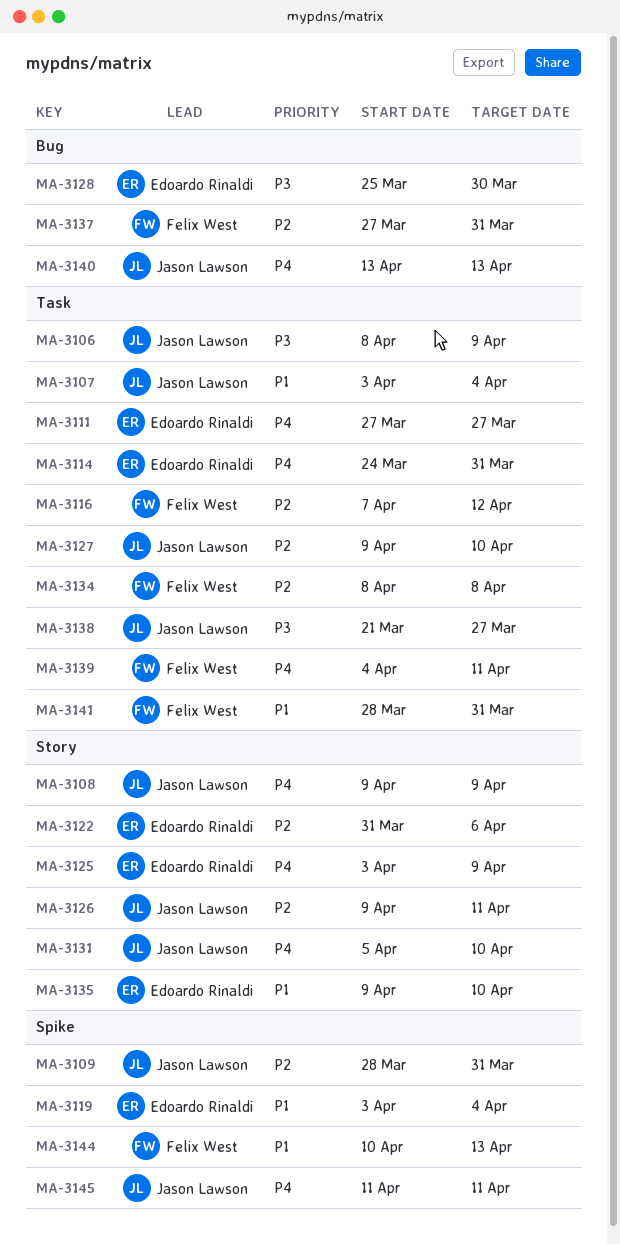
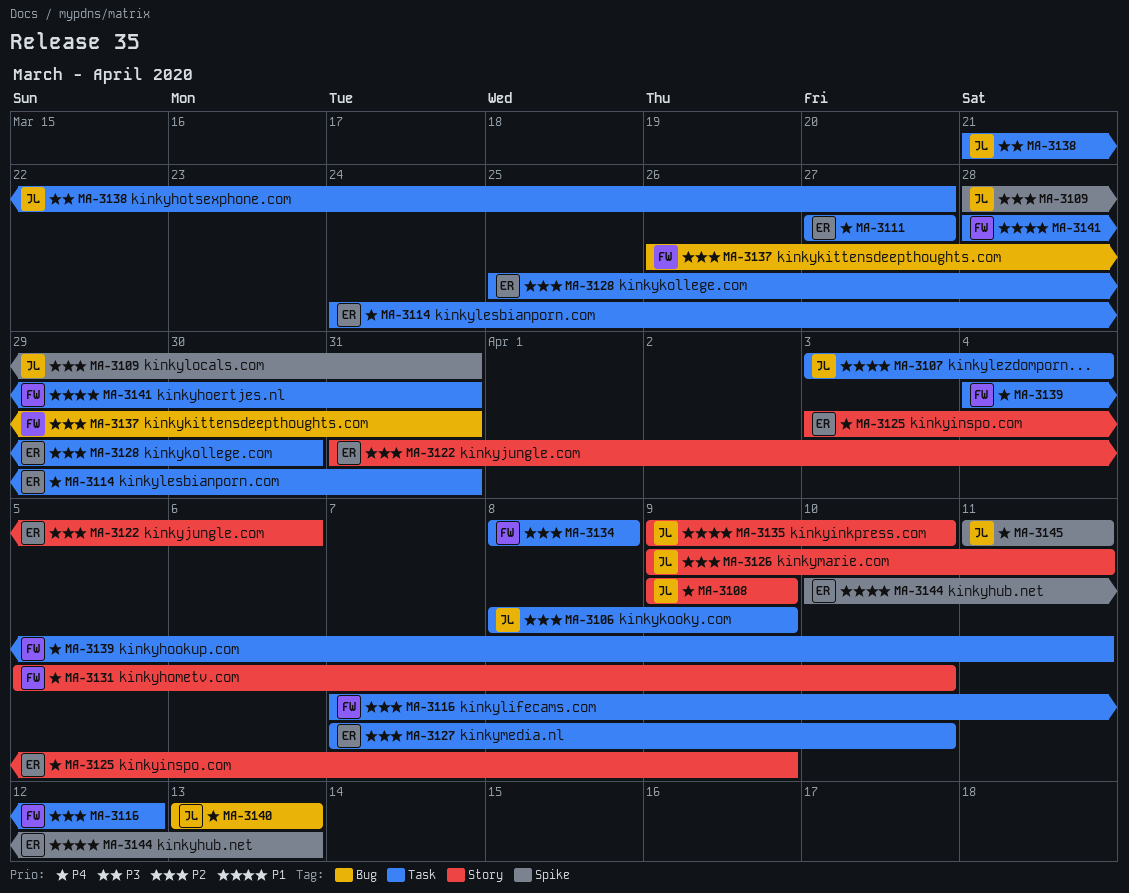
MA-3106, priority: P3 -> P2
MA-3119: present -> none
MA-3127, owner: Jason Lawson -> Edoardo Rinaldi
MA-3127, start: Apr 9 -> Apr 7
MA-3128, priority: P3 -> P2
MA-3128, label: Bug -> Task
MA-3131, owner: Jason Lawson -> Felix West
MA-3135, owner: Edoardo Rinaldi -> Jason Lawson
MA-3137, start: Mar 27 -> Mar 26
MA-3144, owner: Felix West -> Edoardo Rinaldi

